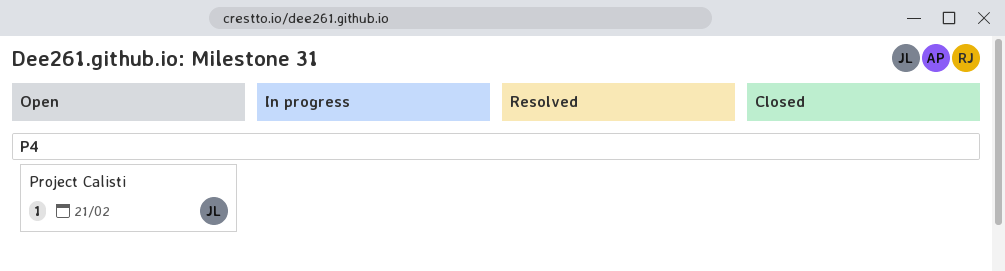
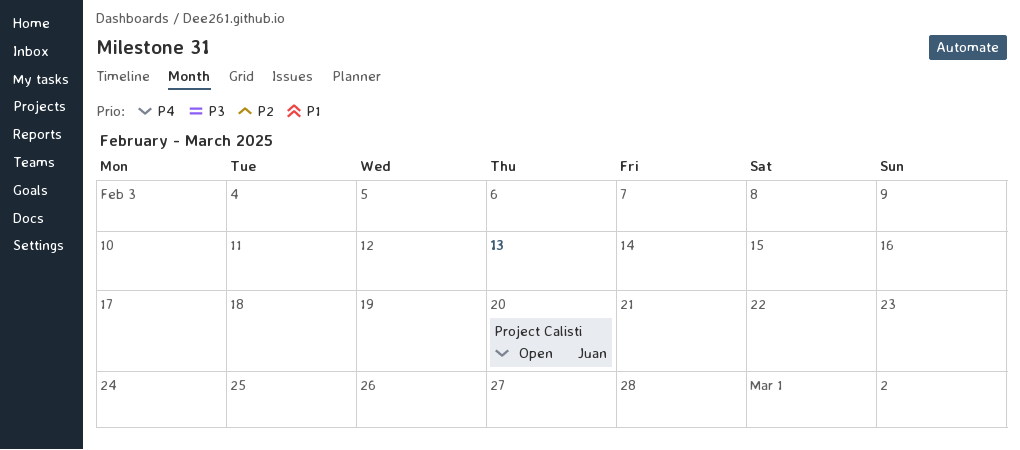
Project Calisti, due: Feb 21 -> Feb 20

